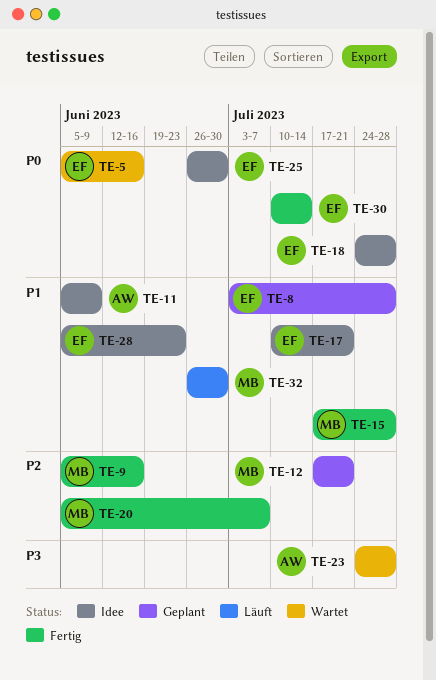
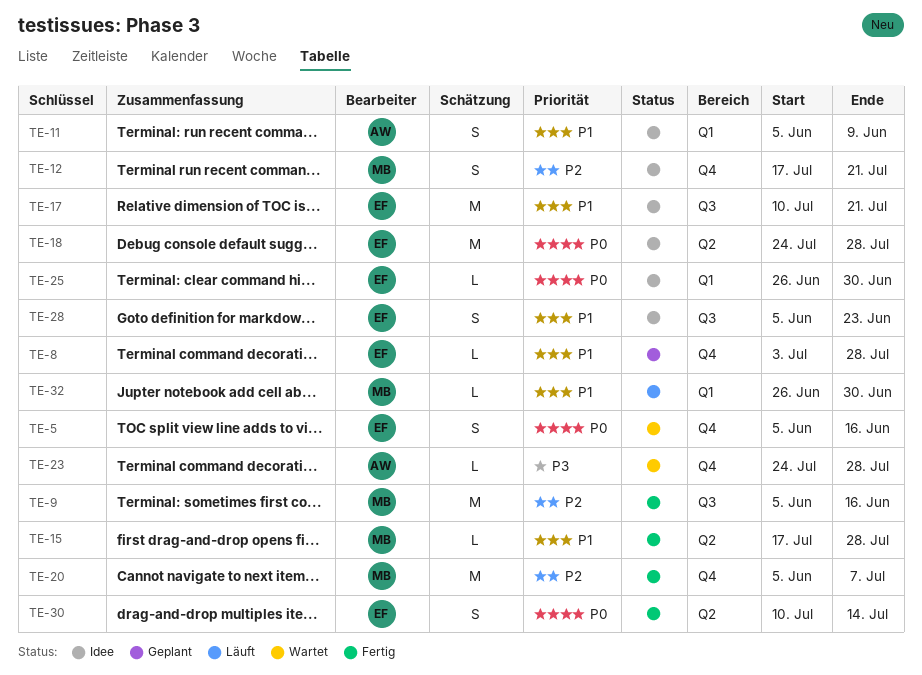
TE-12, status: Geplant -> Idee

